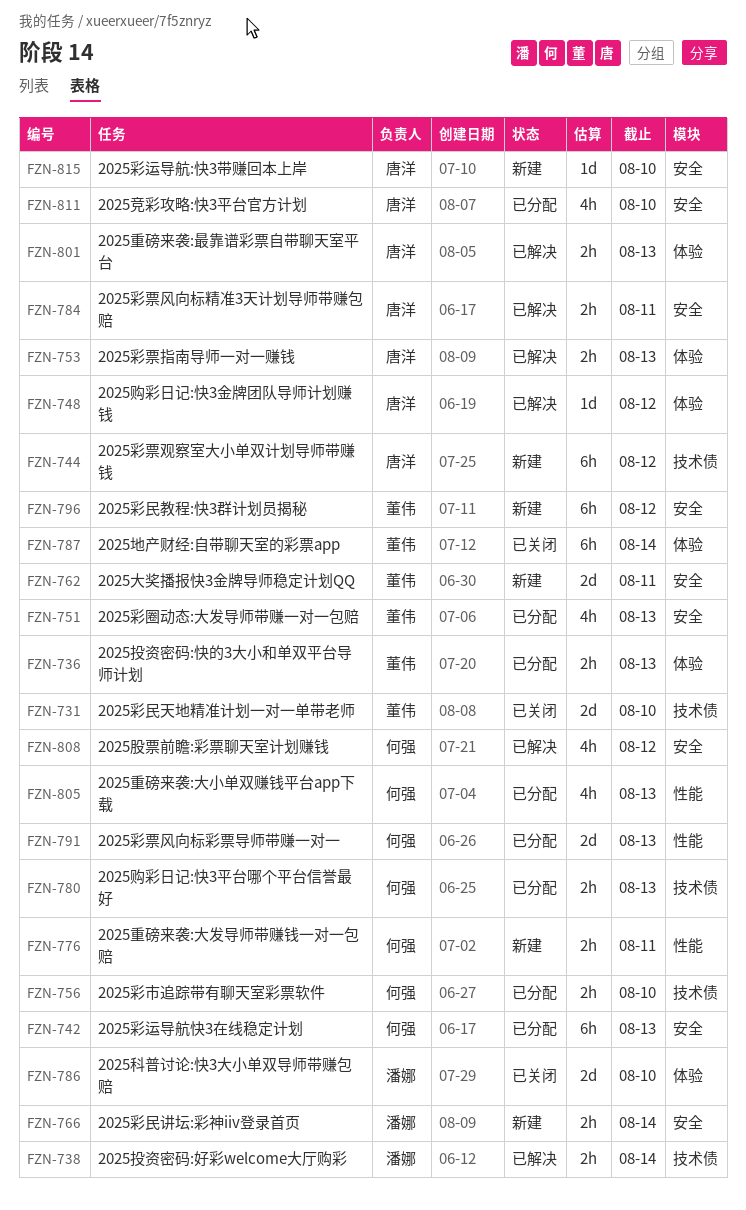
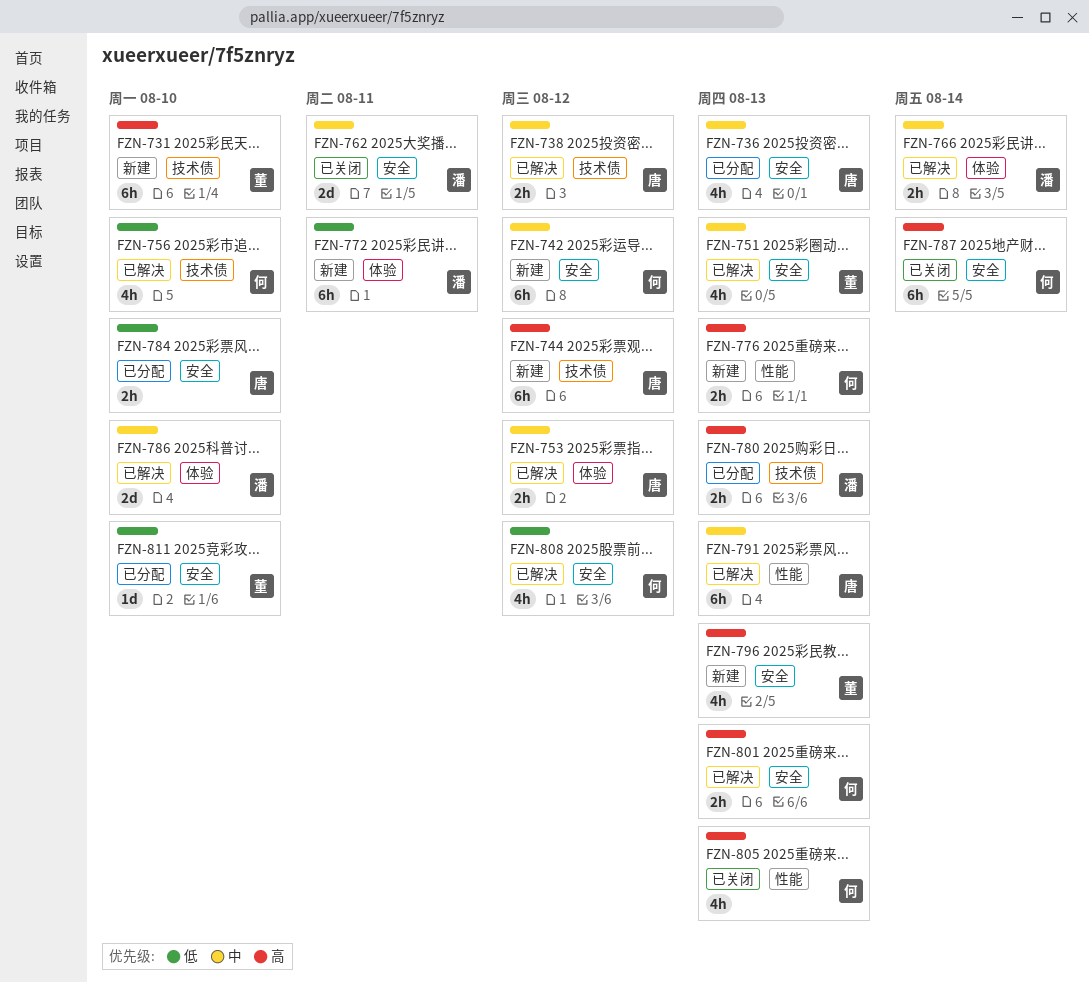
FZN-731, status: 已关闭 -> 新建
FZN-731, estimate: 2d -> 6h
FZN-736, owner: 董伟 -> 唐洋
FZN-736, label: 体验 -> 安全
FZN-736, estimate: 2h -> 4h
FZN-738, owner: 潘娜 -> 唐洋
FZN-738, due: Aug 14 -> Aug 12
FZN-742, status: 已分配 -> 新建
FZN-742, due: Aug 13 -> Aug 12
FZN-748: present -> none
FZN-751, status: 已分配 -> 已解决
FZN-753, due: Aug 13 -> Aug 12
FZN-756, status: 已分配 -> 已解决
FZN-756, estimate: 2h -> 4h
FZN-762, status: 新建 -> 已关闭
FZN-762, owner: 董伟 -> 潘娜
FZN-766, status: 新建 -> 已解决
FZN-766, label: 安全 -> 体验
FZN-772: none -> present
FZN-776, due: Aug 11 -> Aug 13
FZN-780, owner: 何强 -> 潘娜
FZN-784, status: 已解决 -> 已分配
FZN-784, due: Aug 11 -> Aug 10
FZN-786, status: 已关闭 -> 已解决
FZN-787, owner: 董伟 -> 何强
FZN-787, label: 体验 -> 安全
FZN-791, status: 已分配 -> 已解决
FZN-791, owner: 何强 -> 唐洋
FZN-791, estimate: 2d -> 6h
FZN-796, estimate: 6h -> 4h
FZN-796, due: Aug 12 -> Aug 13
FZN-801, owner: 唐洋 -> 何强
FZN-801, label: 体验 -> 安全
FZN-805, status: 已分配 -> 已关闭
FZN-811, owner: 唐洋 -> 董伟
FZN-811, estimate: 4h -> 1d
FZN-815: present -> none

